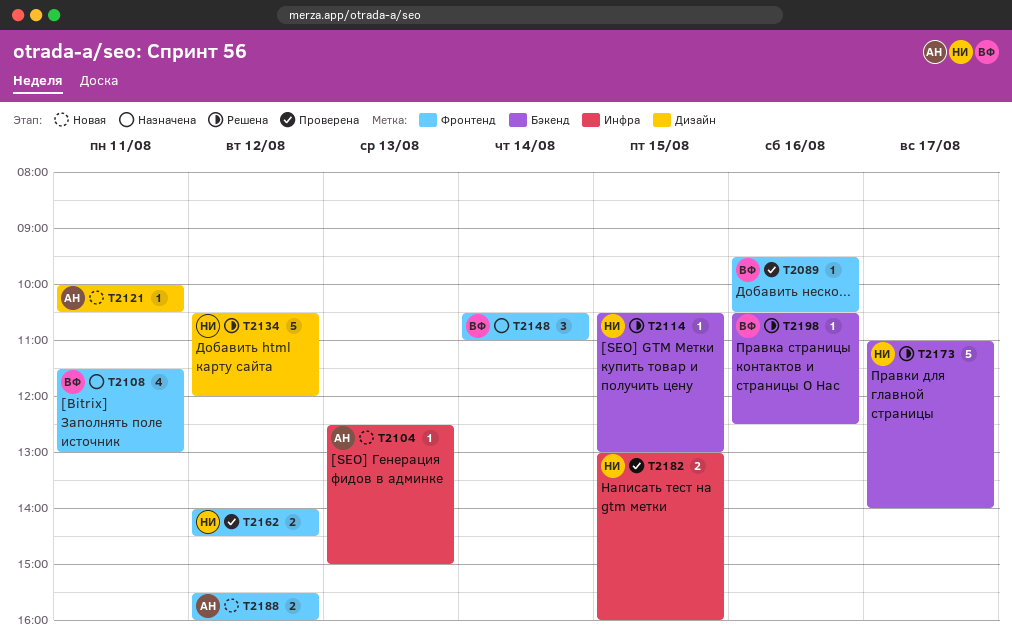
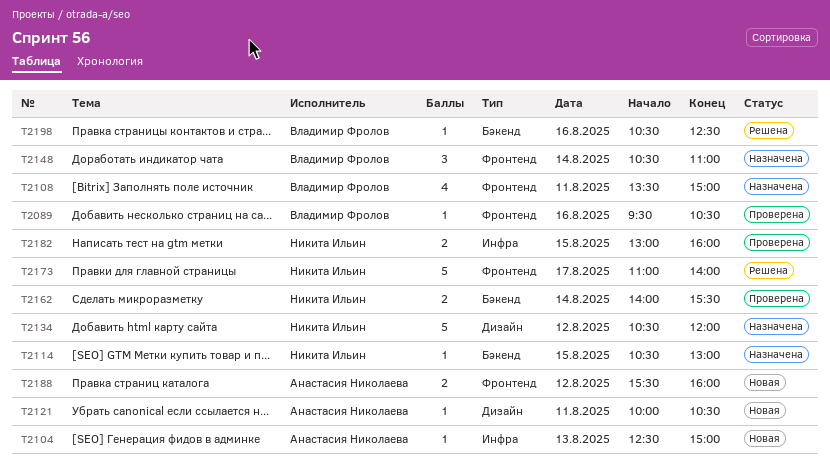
T2108, begins: 11:30 -> 13:30
T2108, ends: 13:00 -> 15:00
T2114, status: Решена -> Назначена
T2134, status: Решена -> Назначена
T2162, label: Фронтенд -> Бэкенд
T2162, day: Aug 12 -> Aug 14
T2162, ends: 14:30 -> 15:30
T2173, label: Бэкенд -> Фронтенд

